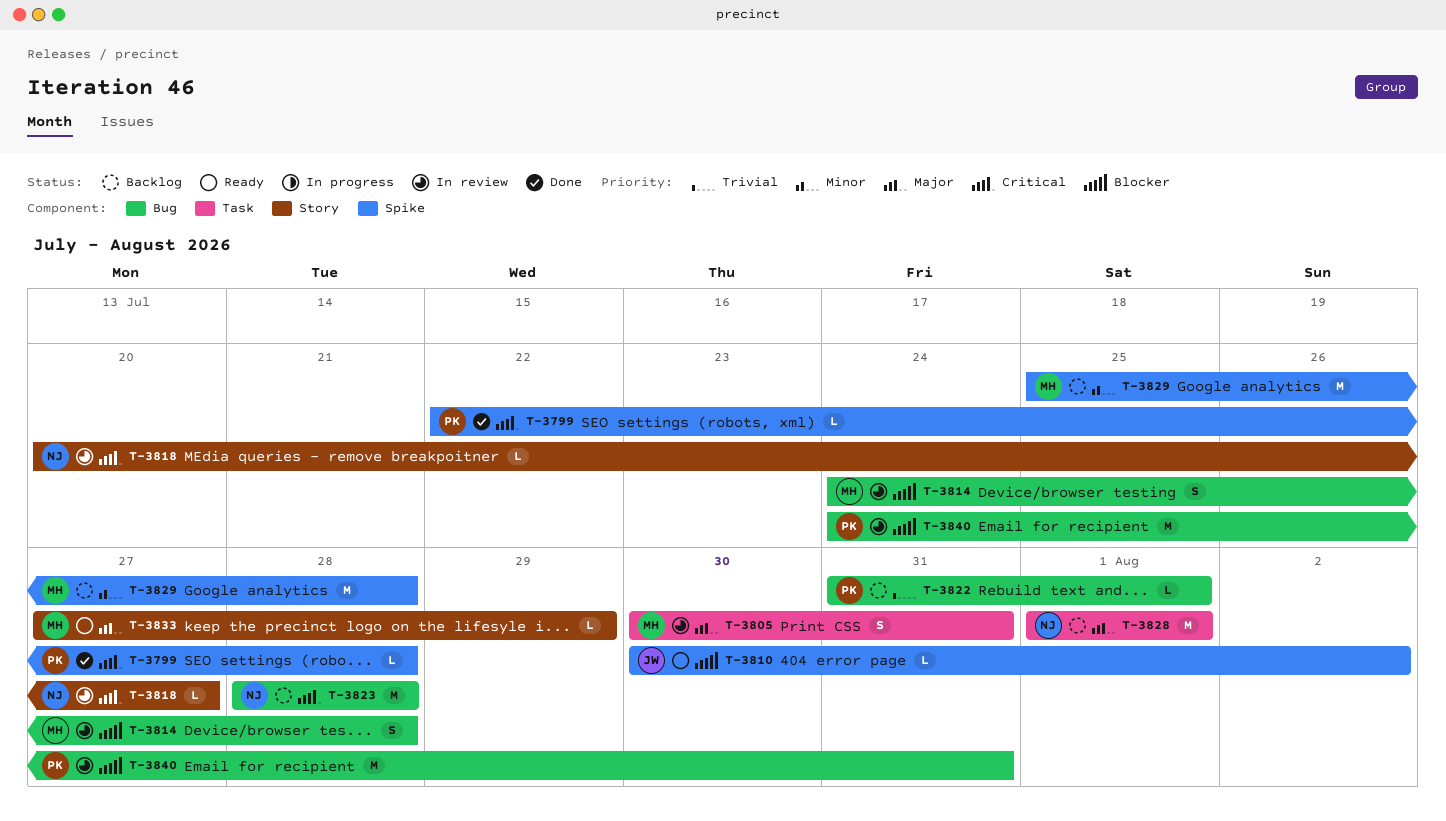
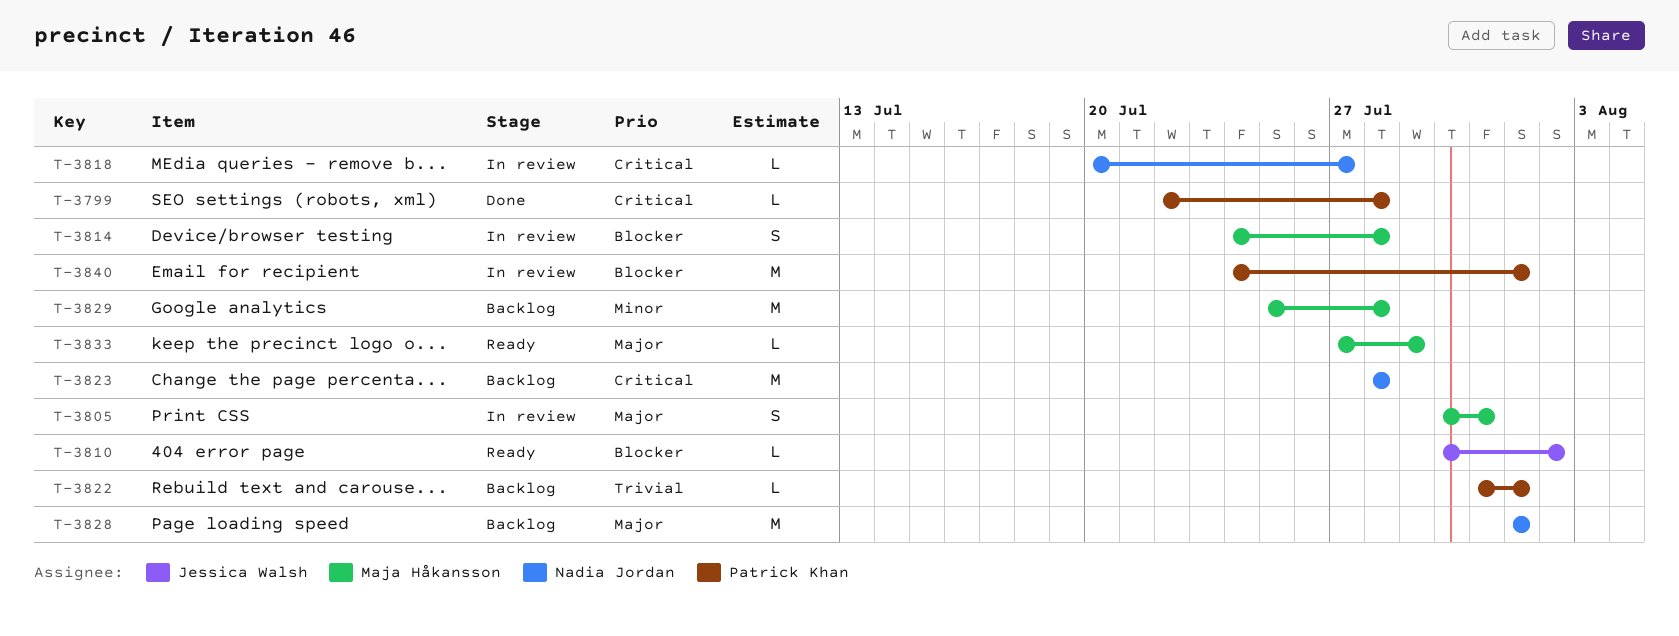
T-3840, due: Jul 31 -> Aug 1

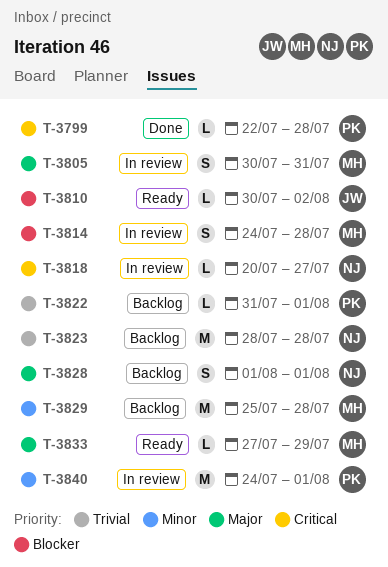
T-3823, priority: Critical -> Trivial
T-3828, estimate: M -> S
T-3840, priority: Blocker -> Minor

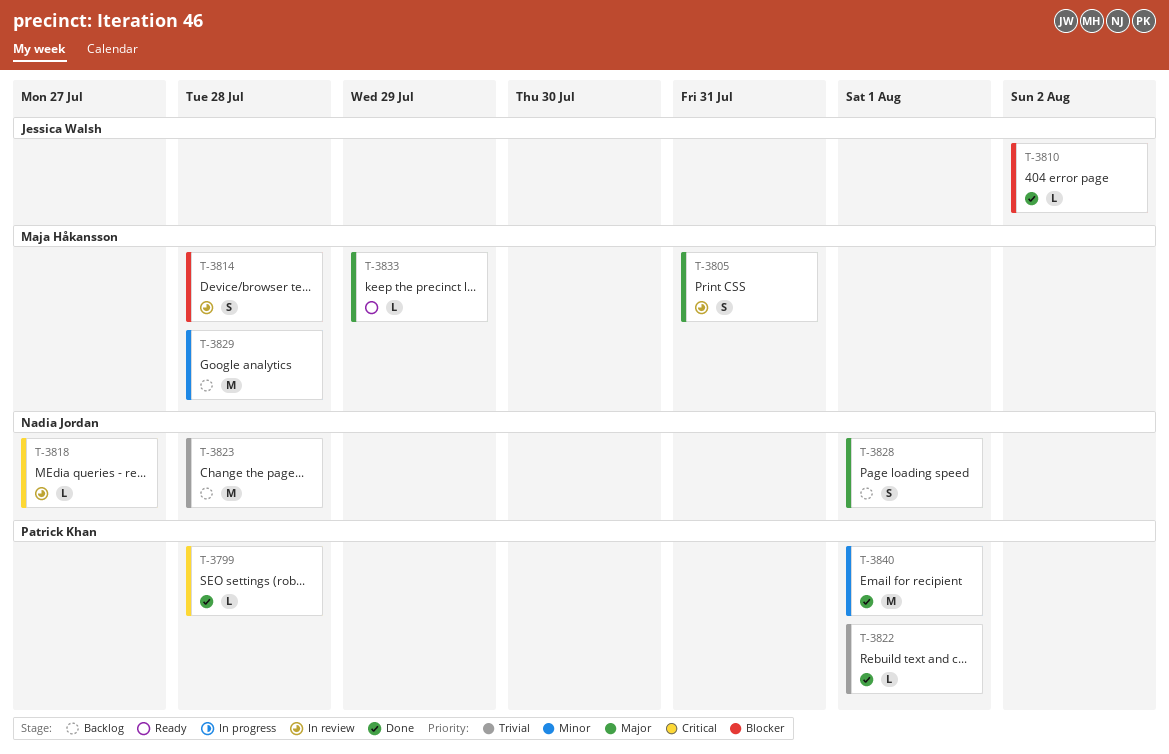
T-3810, status: Ready -> Done
T-3822, status: Backlog -> Done
T-3840, status: In review -> Done

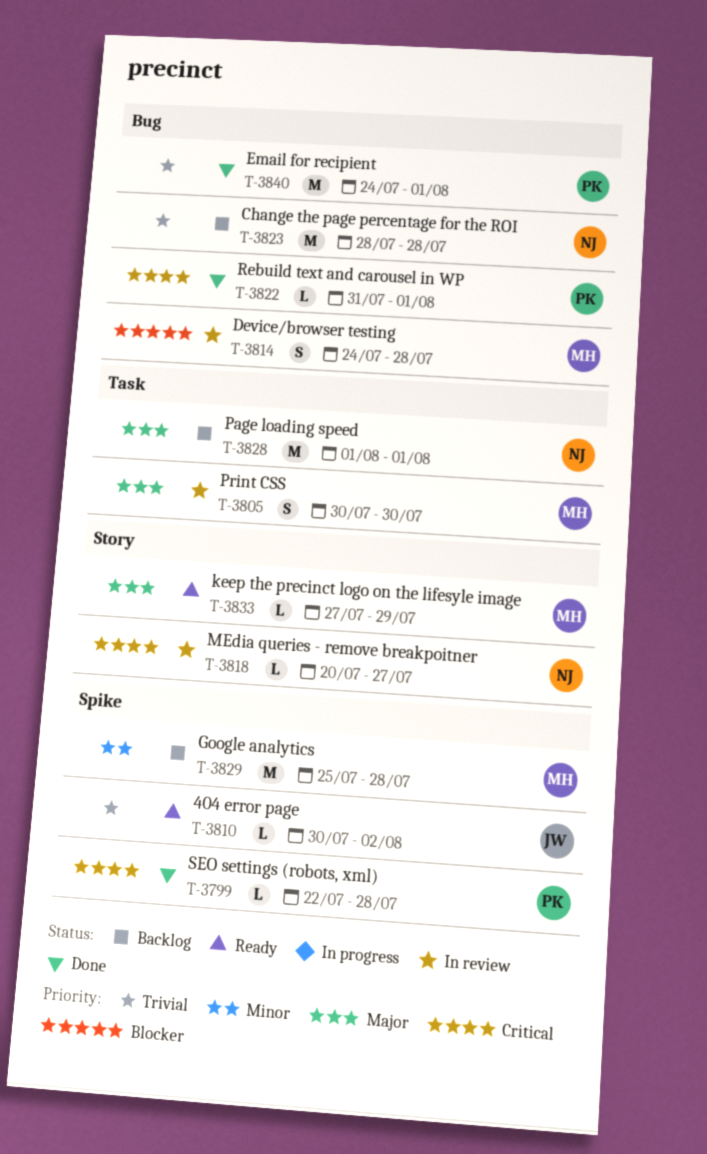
T-3805, due: Jul 31 -> Jul 30
T-3810, status: Done -> Ready
T-3810, priority: Blocker -> Trivial
T-3822, priority: Trivial -> Critical
T-3828, estimate: S -> M
T-3840, priority: Minor -> Trivial

